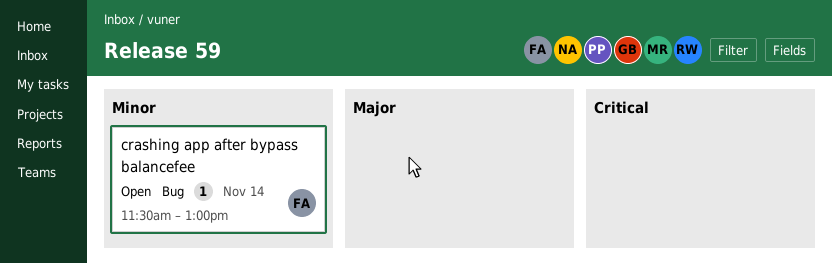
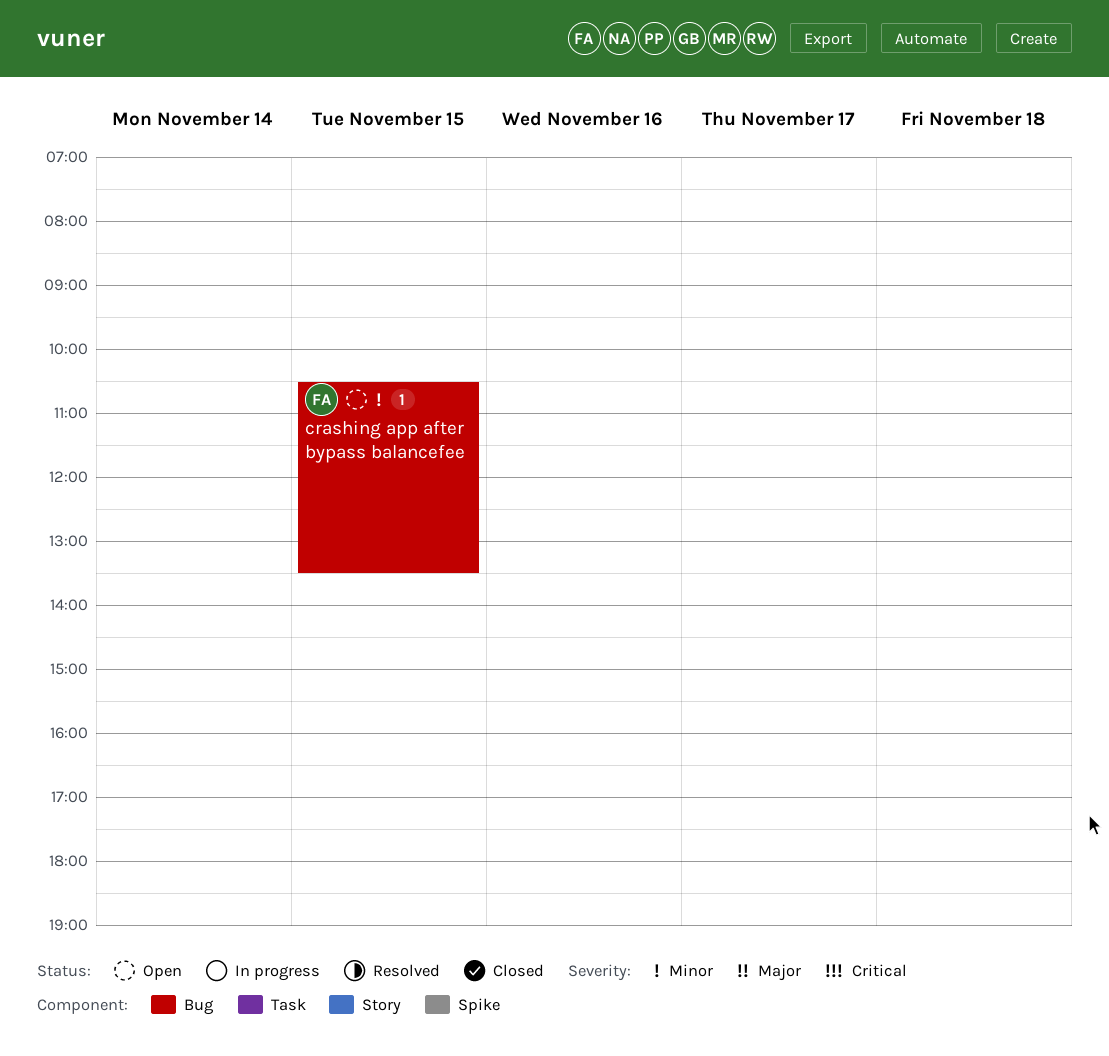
crashing app after bypass balancefee, day: Nov 14 -> Nov 15
crashing app after bypass balancefee, begins: 11:30 -> 10:30
crashing app after bypass balancefee, ends: 13:00 -> 13:30

